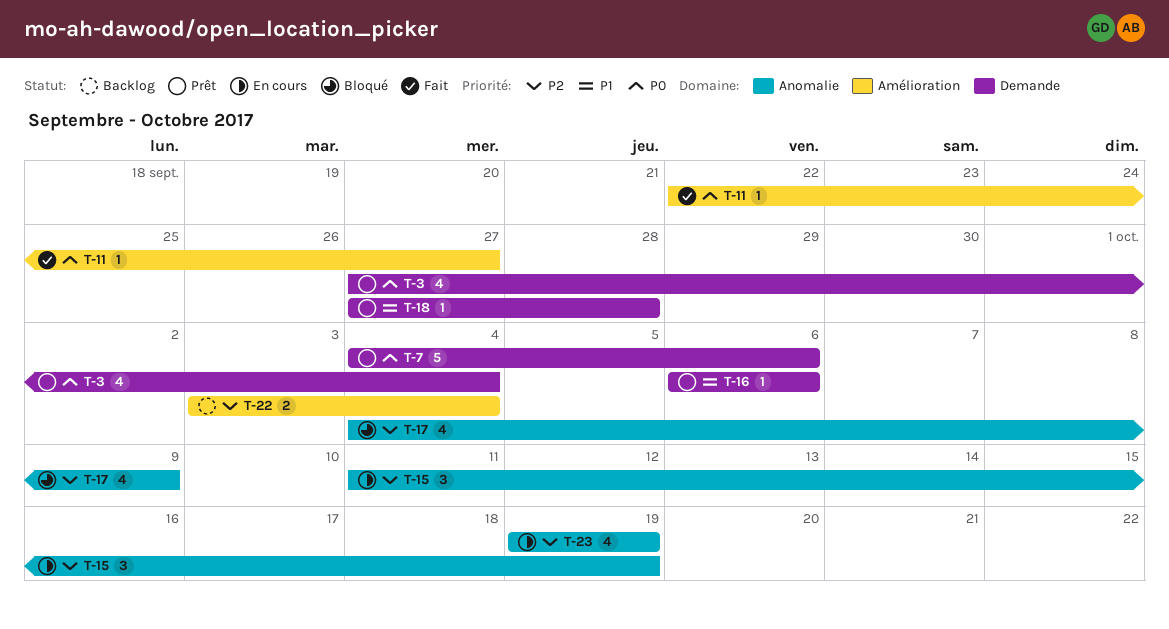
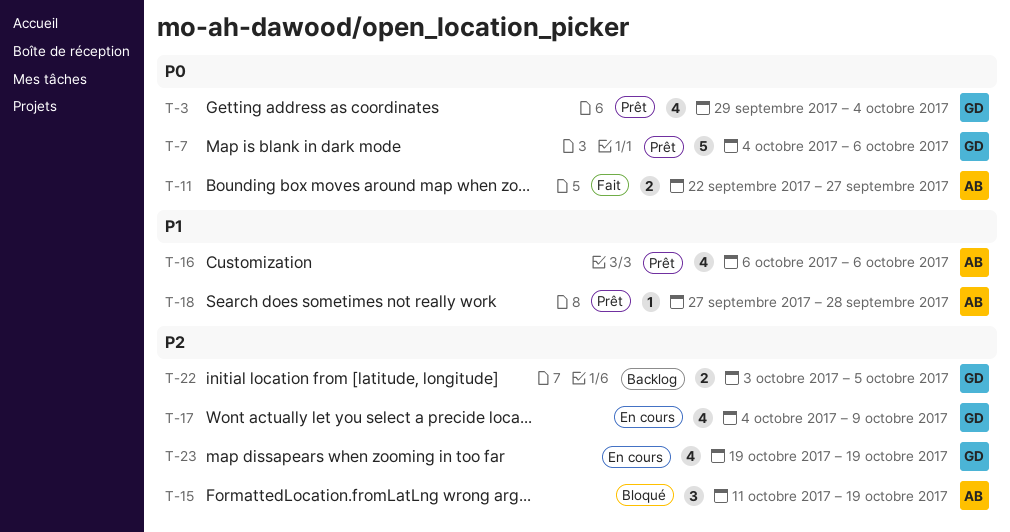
T-3, start: Sep 27 -> Sep 29
T-11, estimate: 1 -> 2
T-15, status: En cours -> Bloqué
T-16, estimate: 1 -> 4
T-17, status: Bloqué -> En cours
T-22, due: Oct 4 -> Oct 5

